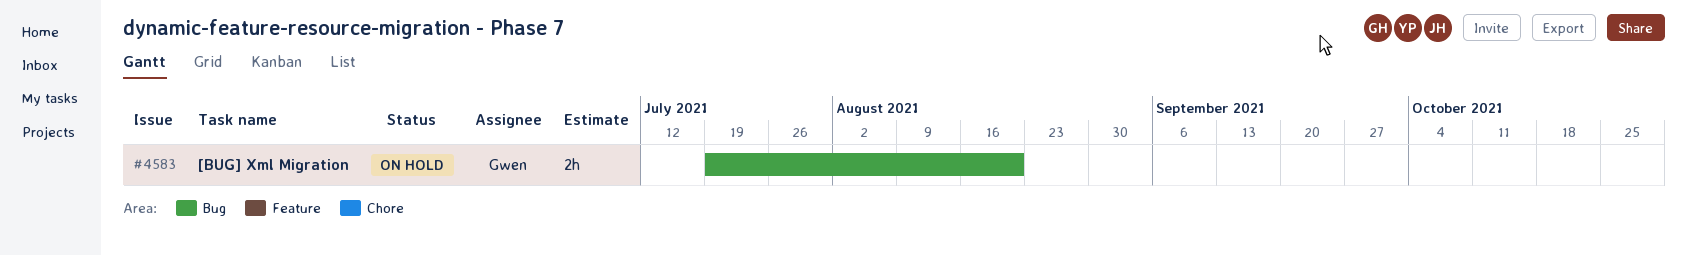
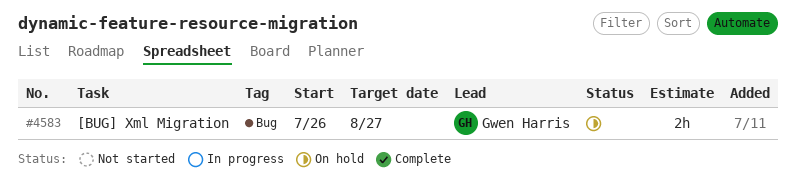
#4583, start: Jul 19 -> Jul 26
#4583, due: Aug 20 -> Aug 27

